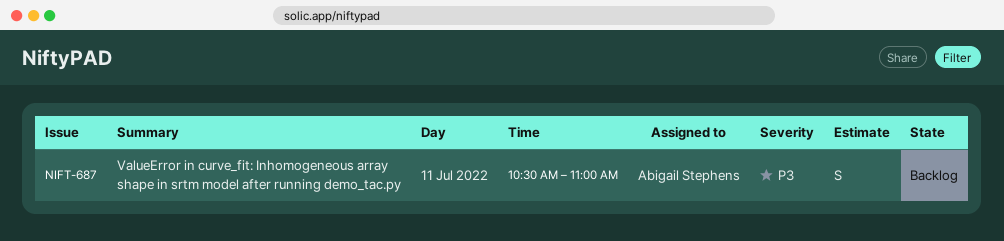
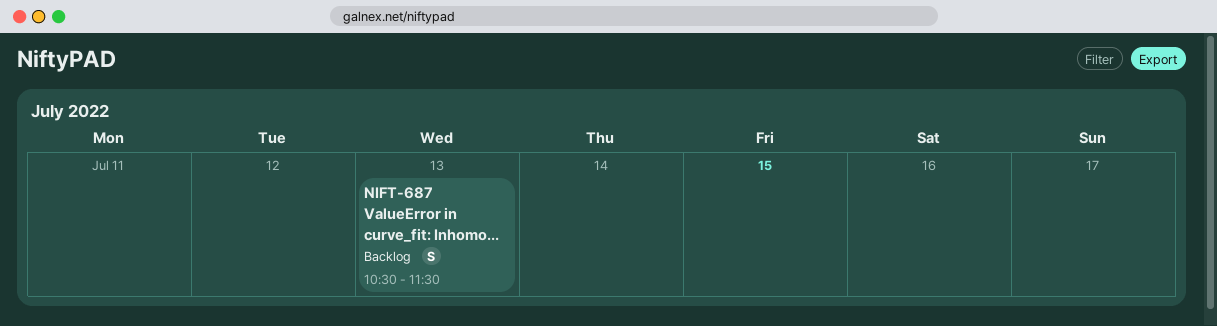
NIFT-687, day: Jul 11 -> Jul 13
NIFT-687, ends: 11:00 -> 11:30

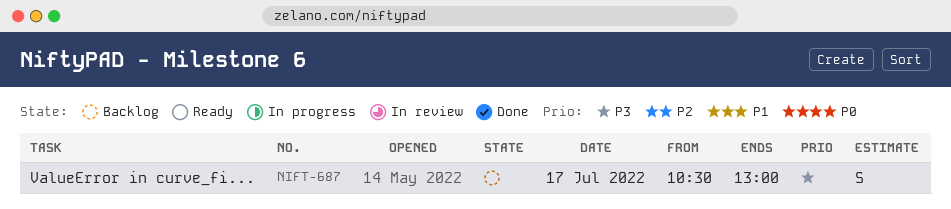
NIFT-687, day: Jul 13 -> Jul 17
NIFT-687, ends: 11:30 -> 13:00

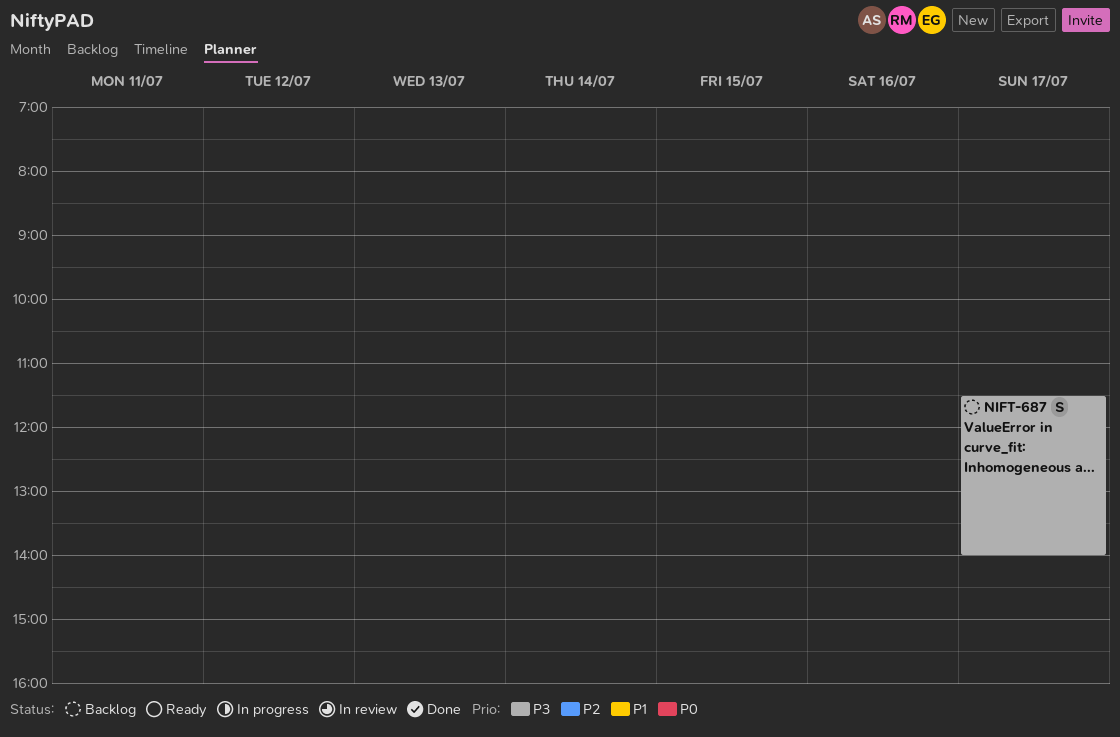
NIFT-687, begins: 10:30 -> 11:30
NIFT-687, ends: 13:00 -> 14:00

